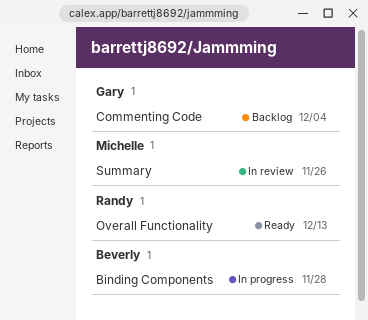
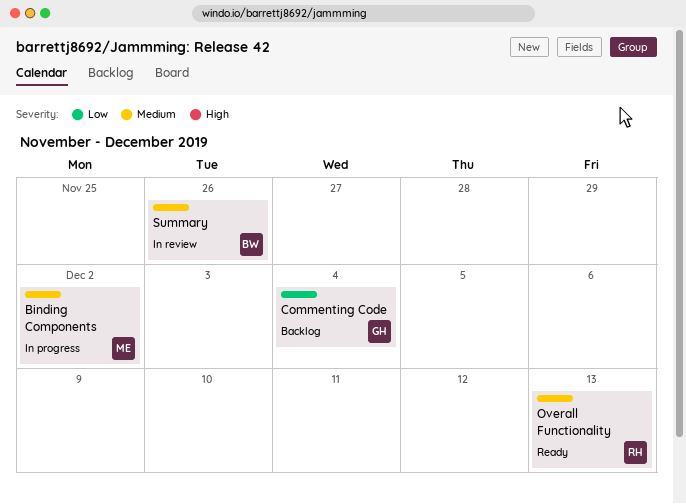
Binding Components, owner: Beverly -> Michelle
Binding Components, due: Nov 28 -> Dec 2
Summary, owner: Michelle -> Beverly

